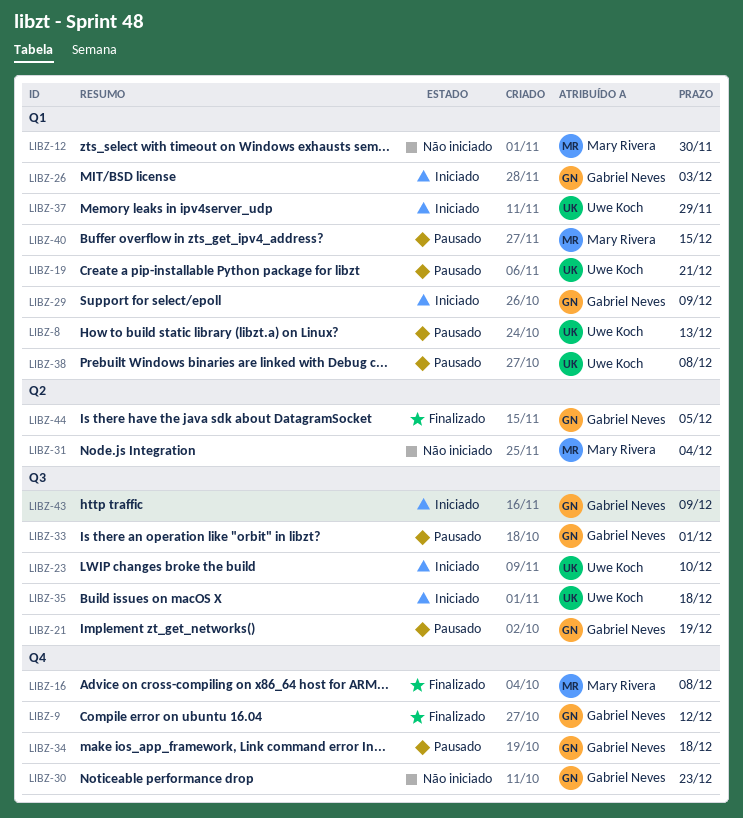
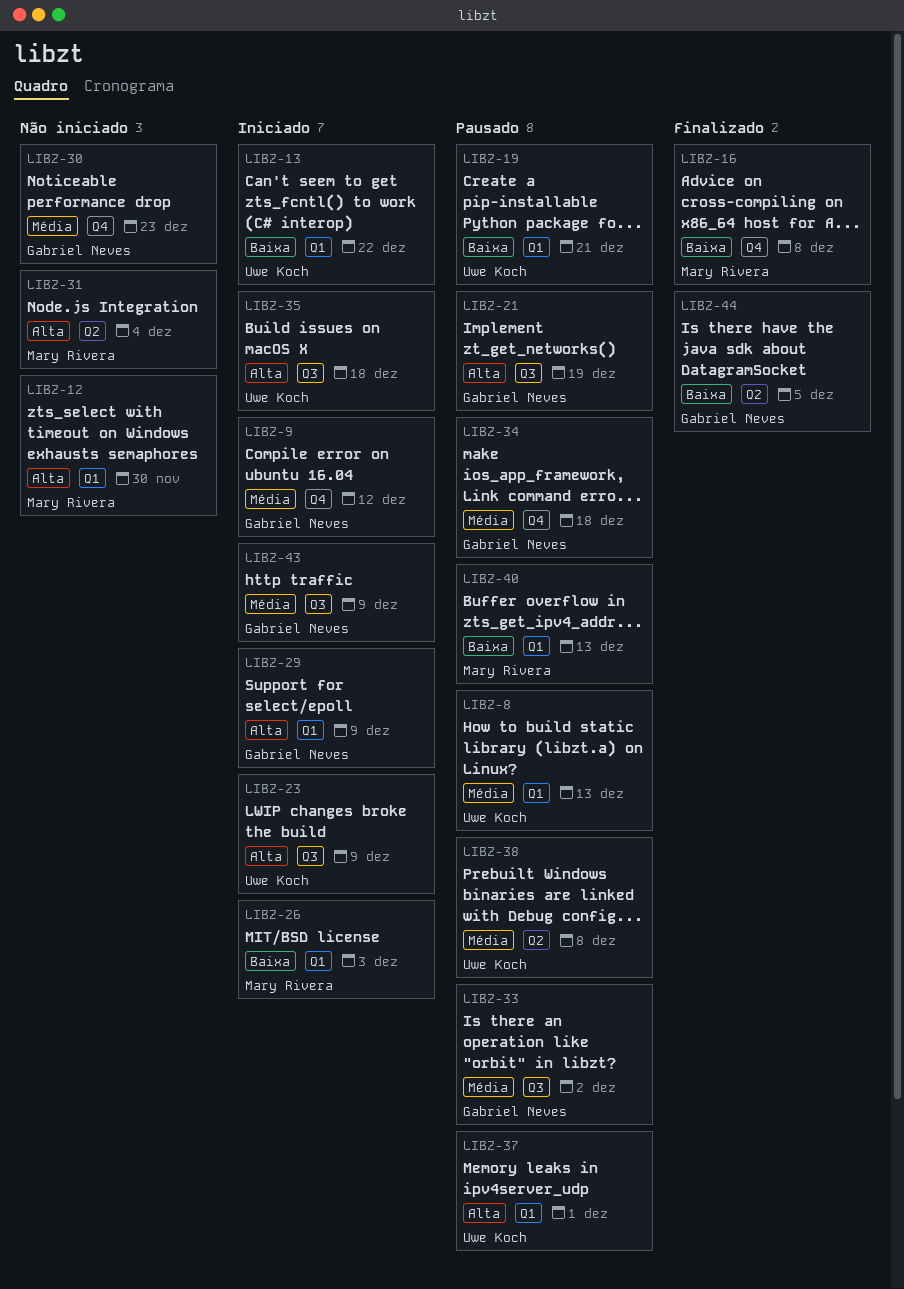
LIBZ-9, status: Finalizado -> Iniciado
LIBZ-13: none -> present
LIBZ-23, due: Dec 10 -> Dec 9
LIBZ-26, owner: Gabriel Neves -> Mary Rivera
LIBZ-33, due: Dec 1 -> Dec 2
LIBZ-37, status: Iniciado -> Pausado
LIBZ-37, due: Nov 29 -> Dec 1
LIBZ-38, label: Q1 -> Q2
LIBZ-40, due: Dec 15 -> Dec 13

